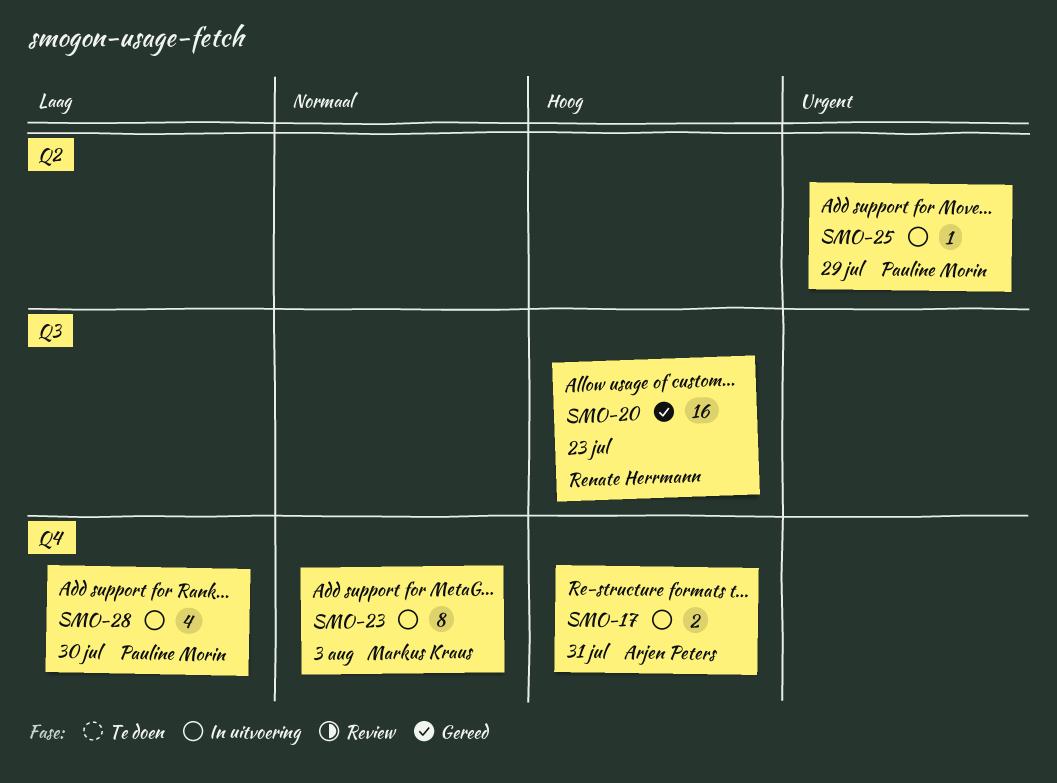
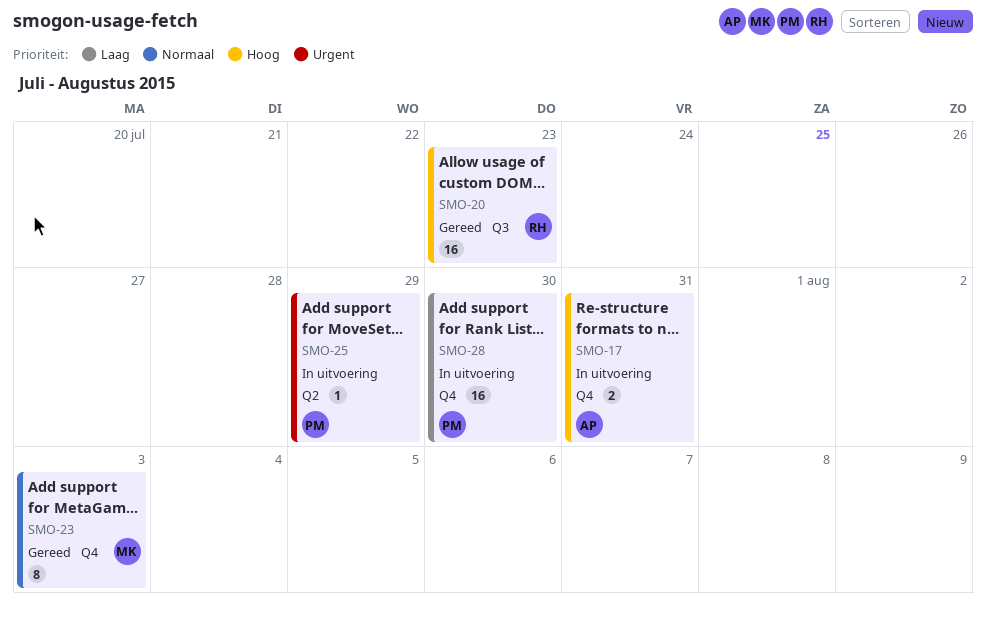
SMO-23, status: In uitvoering -> Gereed
SMO-28, estimate: 4 -> 16

